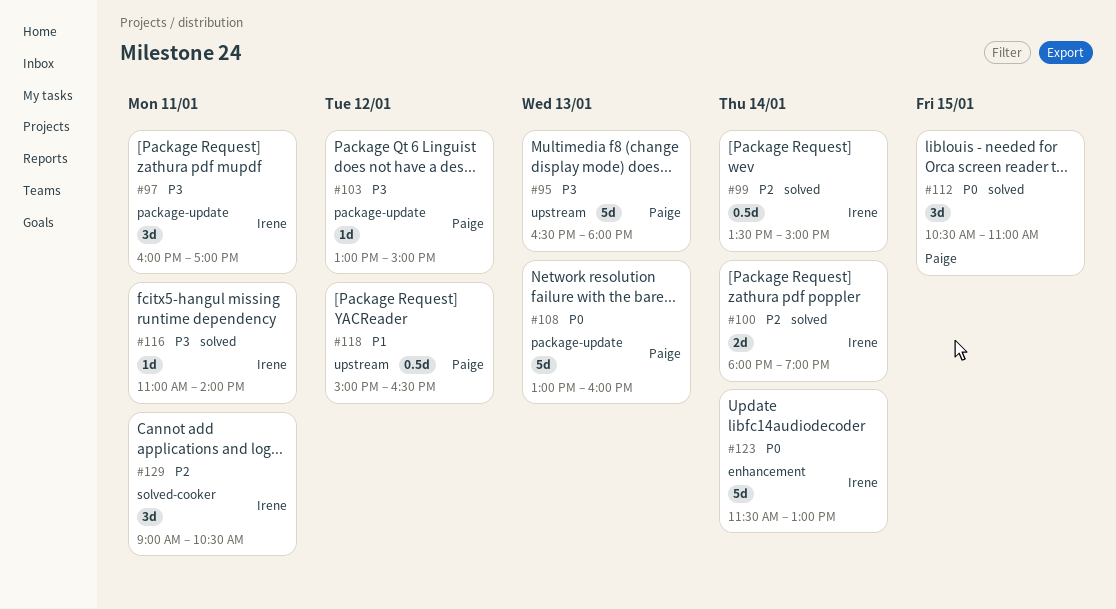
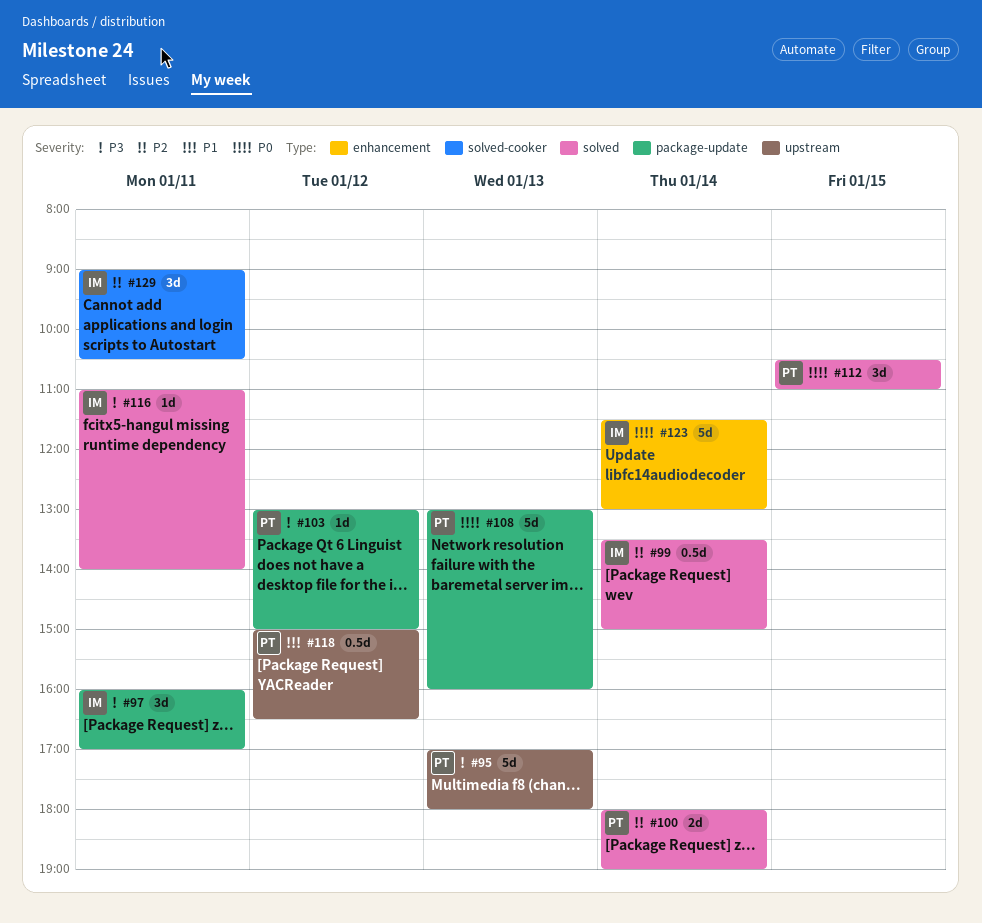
#95, begins: 16:30 -> 17:00
#100, owner: Irene -> Paige

